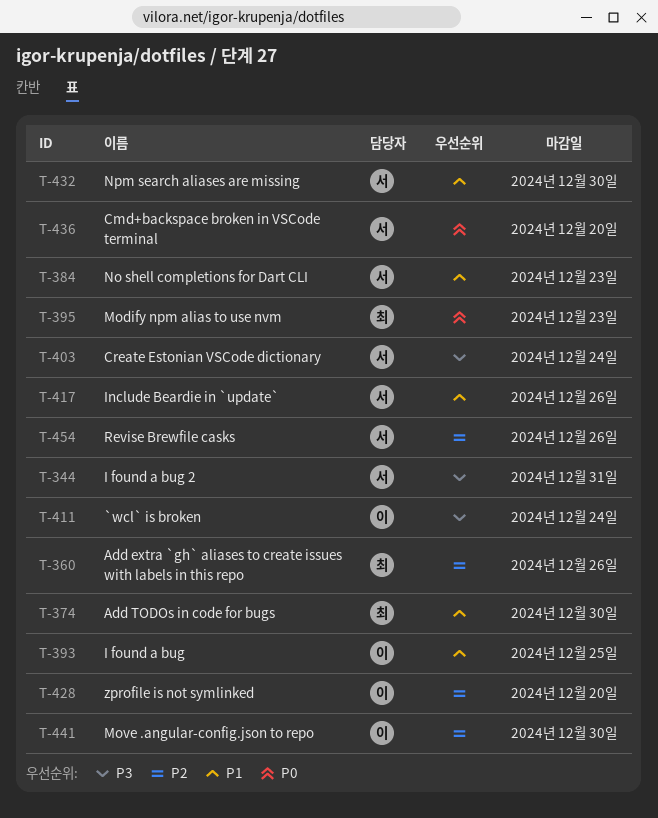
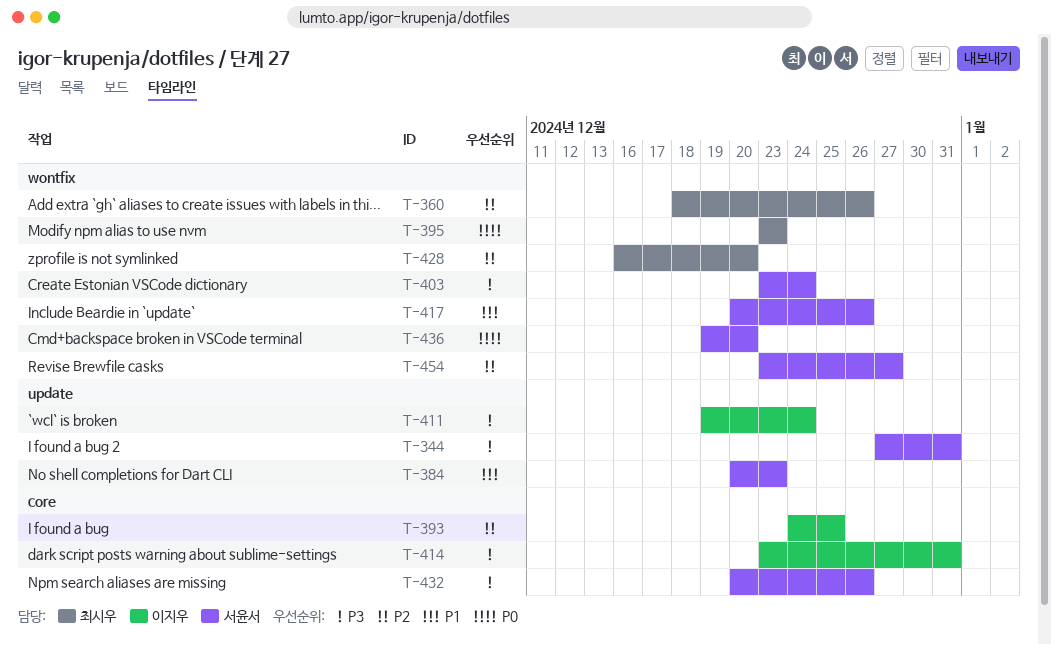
T-374: present -> none
T-393, priority: P1 -> P2
T-414: none -> present
T-428, owner: 이지우 -> 최시우
T-432, priority: P1 -> P3
T-432, due: Dec 30 -> Dec 26
T-441: present -> none
T-454, due: Dec 26 -> Dec 27

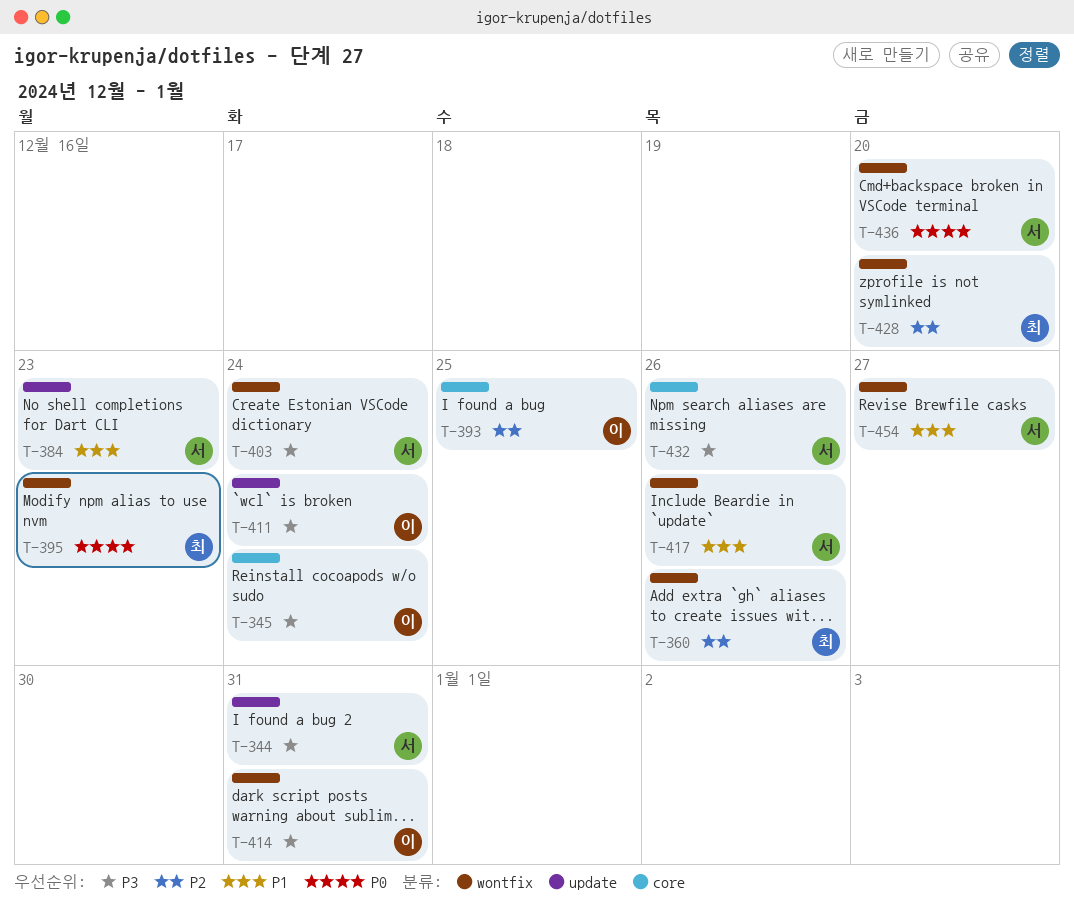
T-345: none -> present
T-414, label: core -> wontfix
T-454, priority: P2 -> P1

